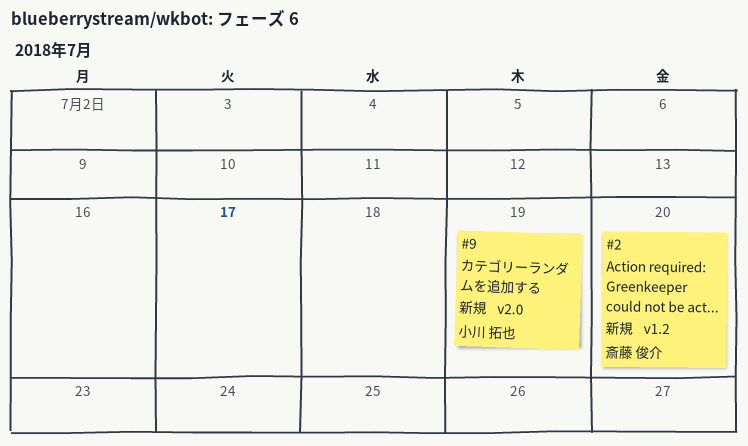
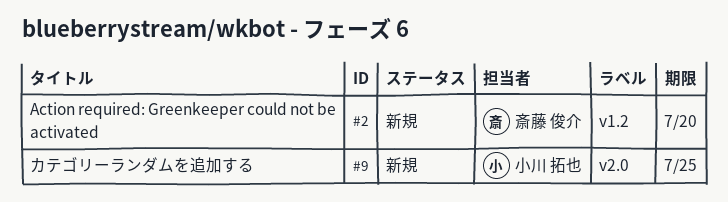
#9, due: Jul 19 -> Jul 25

